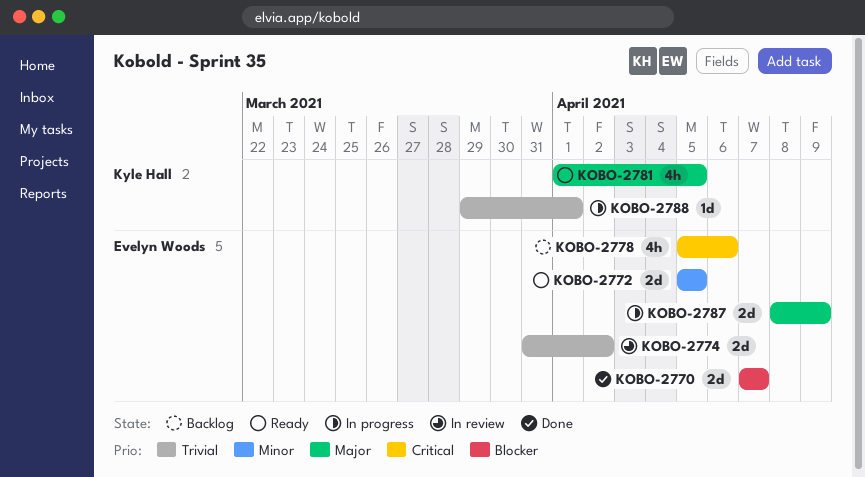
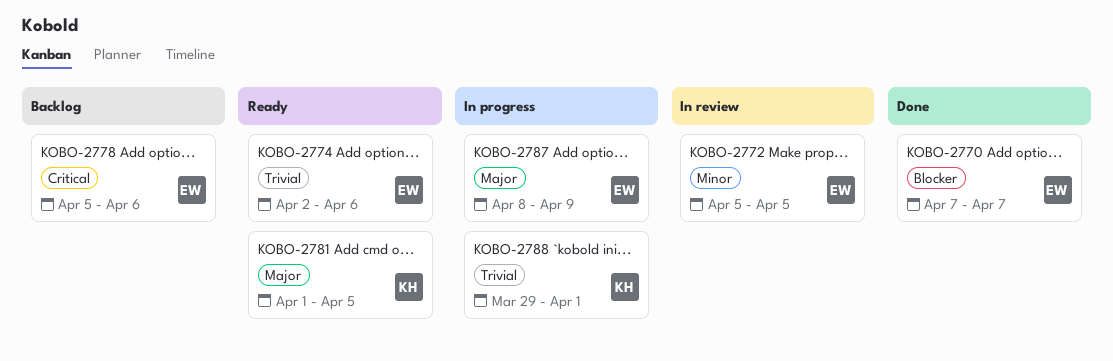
KOBO-2772, status: Ready -> In review
KOBO-2774, status: In review -> Ready
KOBO-2774, start: Mar 31 -> Apr 2
KOBO-2774, due: Apr 2 -> Apr 6

